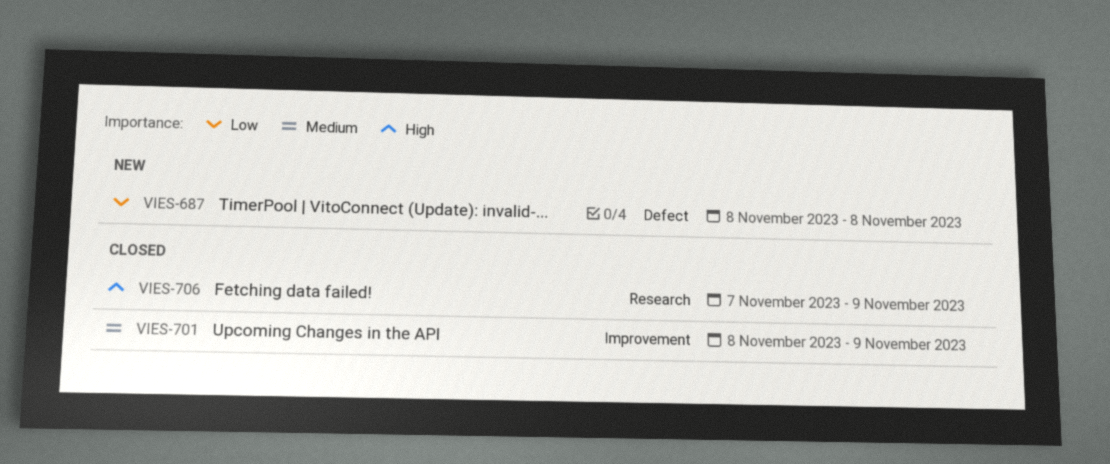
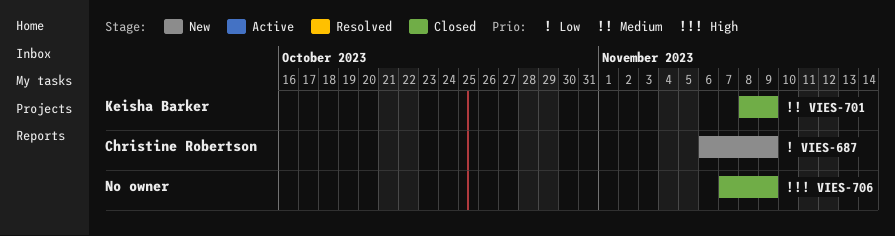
VIES-687, start: Nov 8 -> Nov 6
VIES-687, due: Nov 8 -> Nov 9

